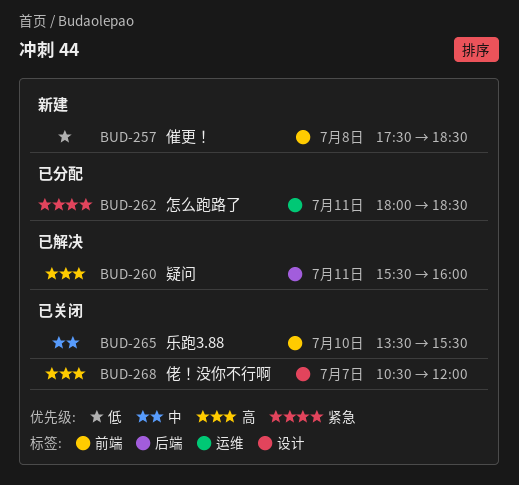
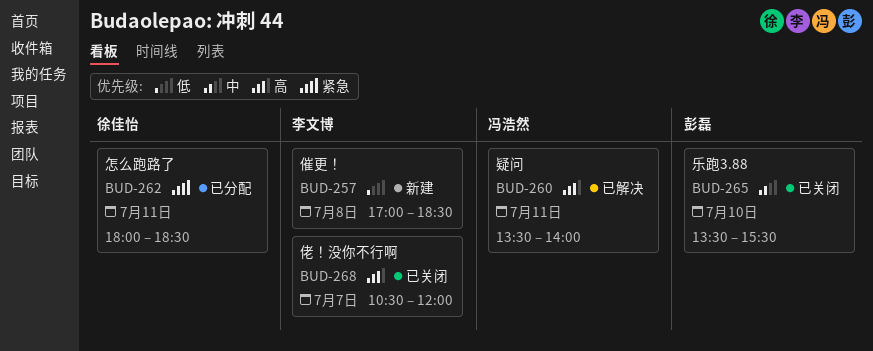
BUD-257, begins: 17:30 -> 17:00
BUD-260, begins: 15:30 -> 13:30
BUD-260, ends: 16:00 -> 14:00

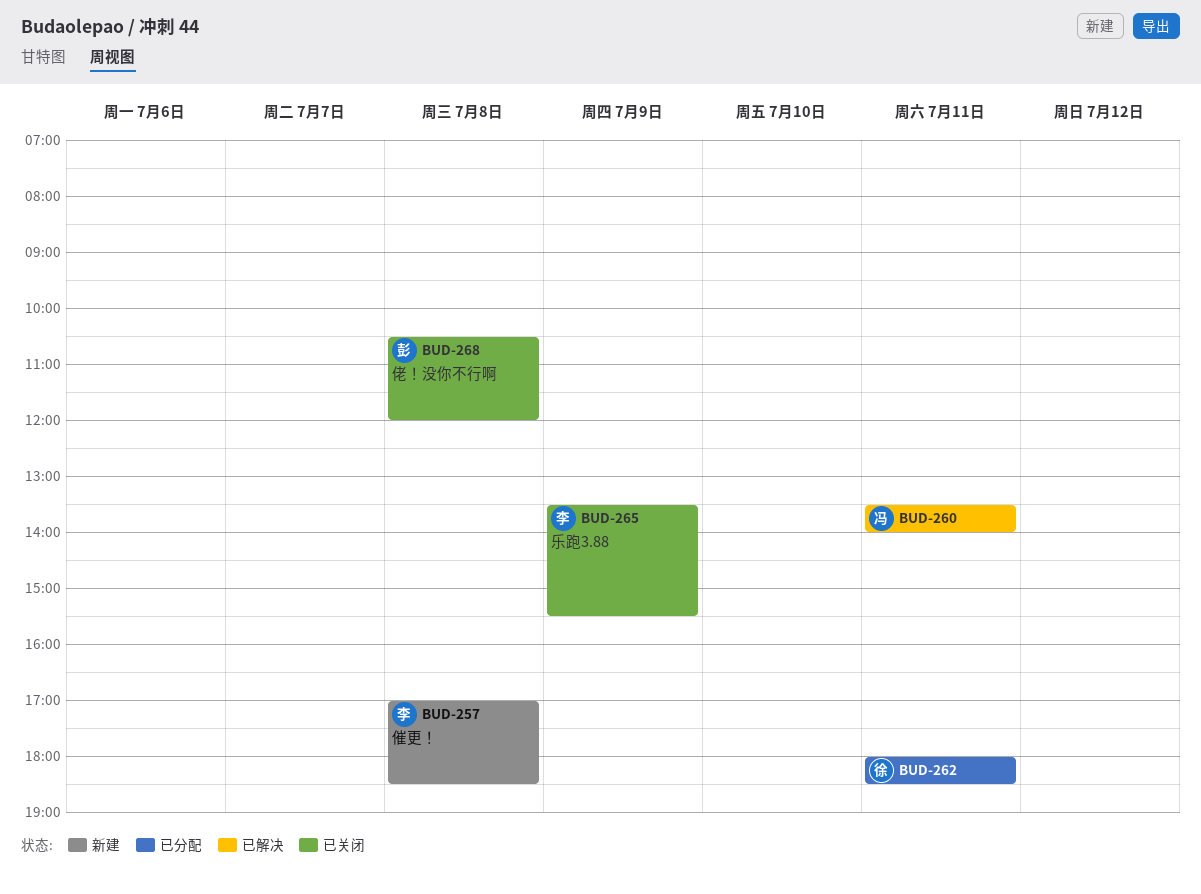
BUD-265, owner: 彭磊 -> 李文博
BUD-265, day: Jul 10 -> Jul 9
BUD-268, owner: 李文博 -> 彭磊
BUD-268, day: Jul 7 -> Jul 8

